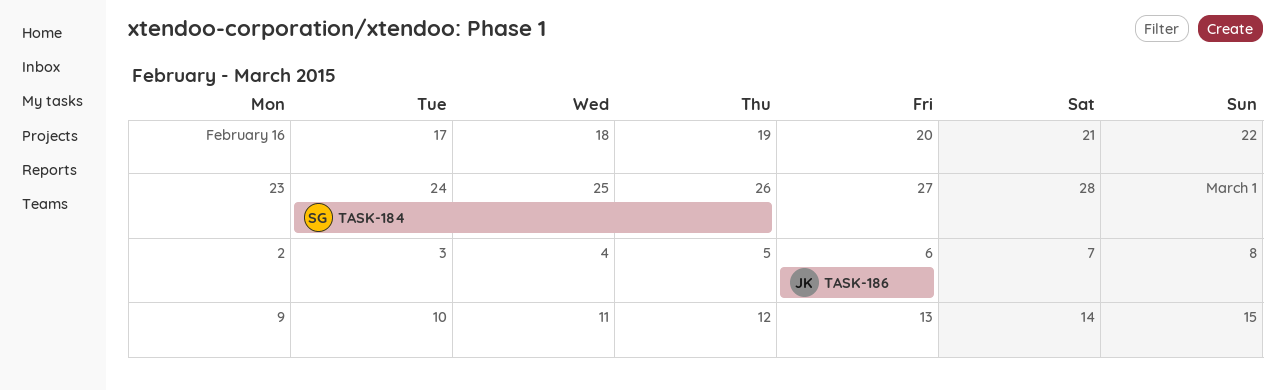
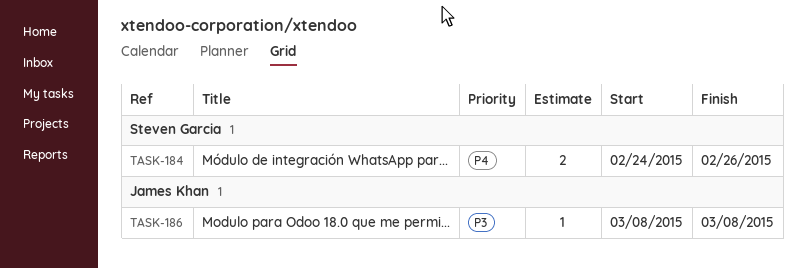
TASK-186, start: Mar 6 -> Mar 8
TASK-186, due: Mar 6 -> Mar 8

